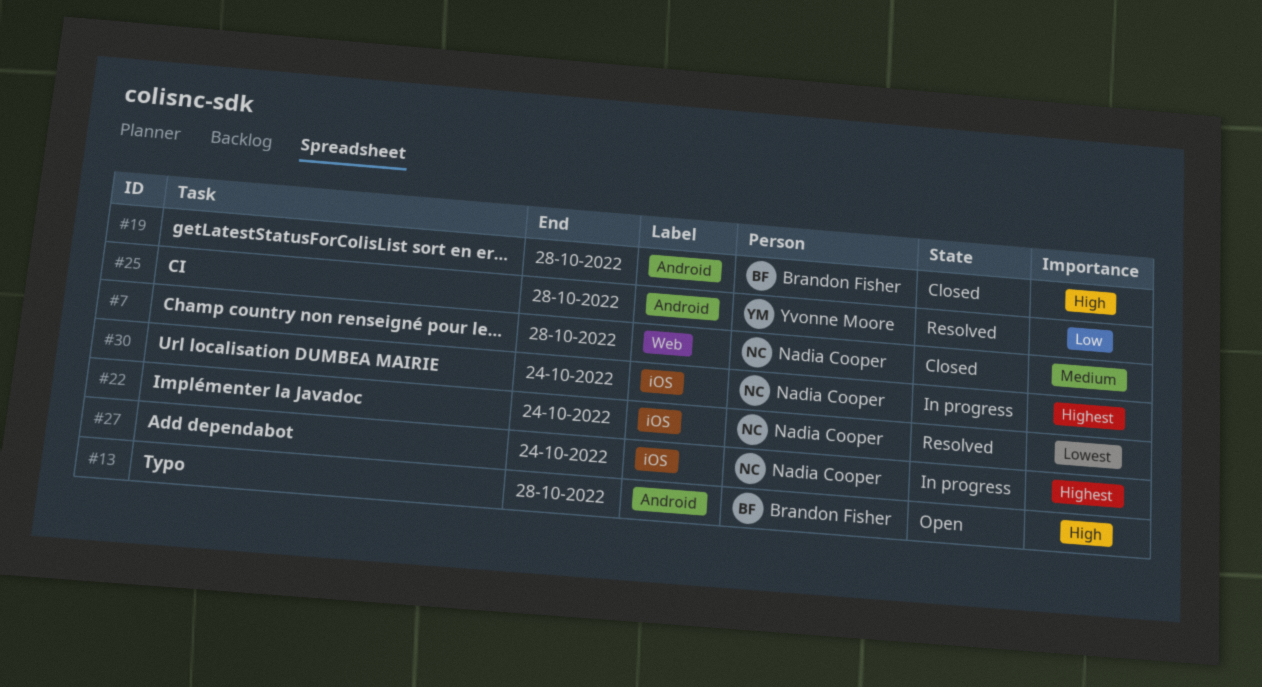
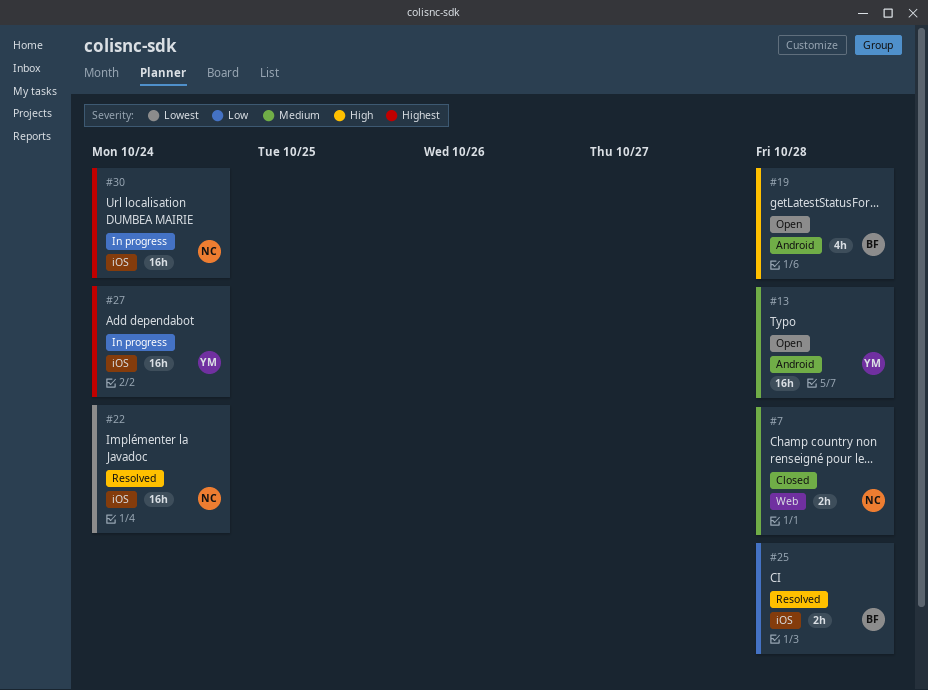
#13, owner: Brandon Fisher -> Yvonne Moore
#13, priority: High -> Medium
#19, status: Closed -> Open
#25, owner: Yvonne Moore -> Brandon Fisher
#25, label: Android -> iOS
#27, owner: Nadia Cooper -> Yvonne Moore

